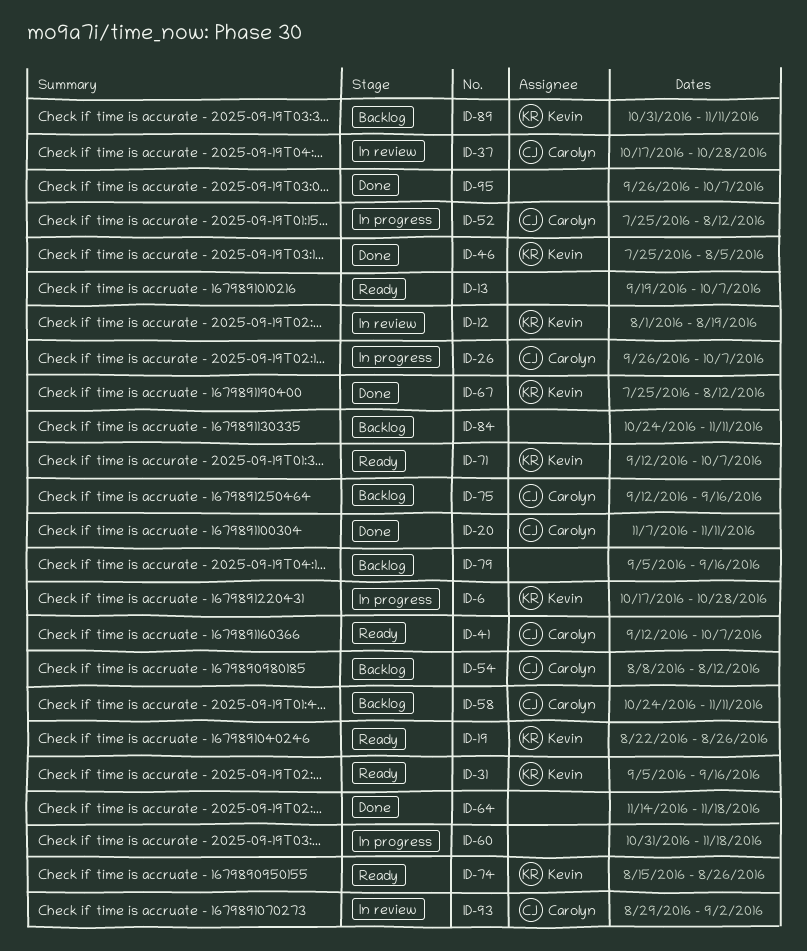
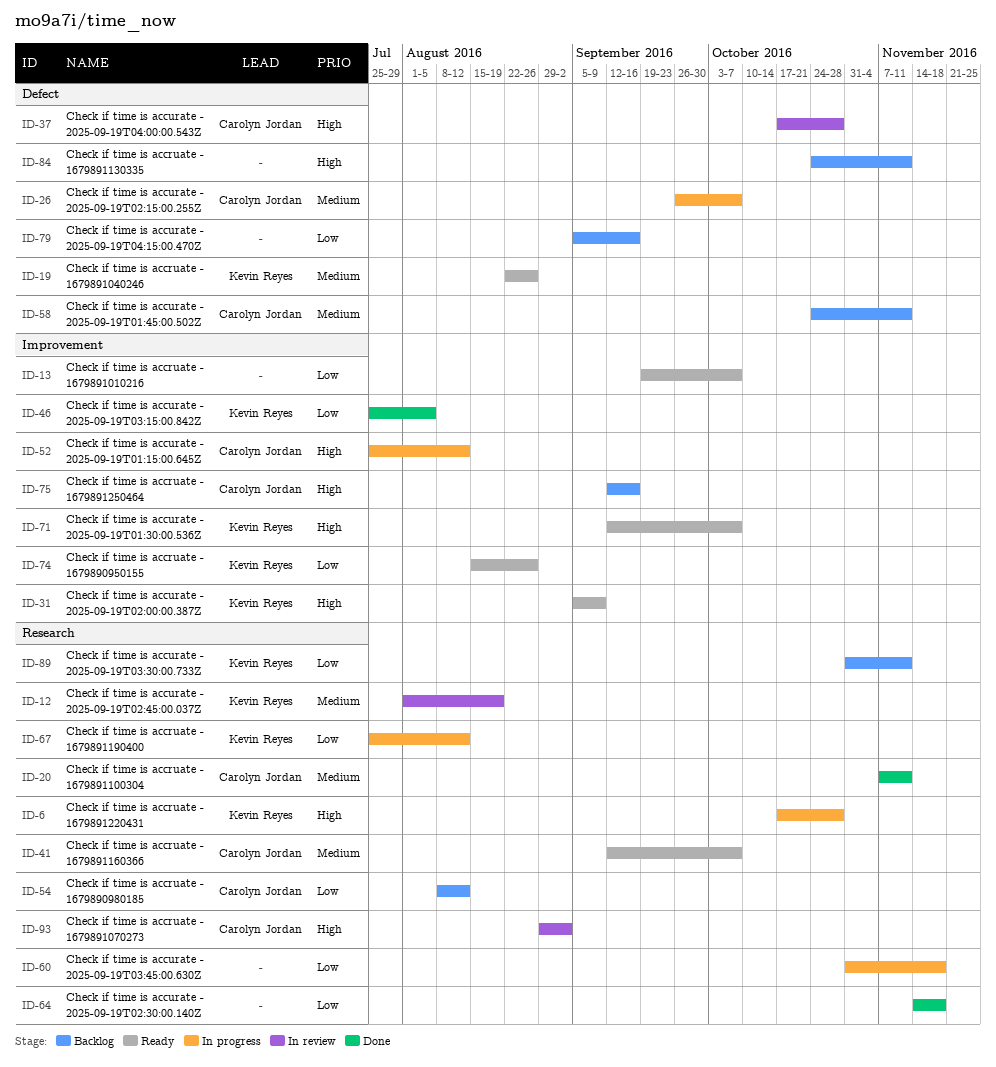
ID-31, due: Sep 16 -> Sep 9
ID-67, status: Done -> In progress
ID-95: present -> none

